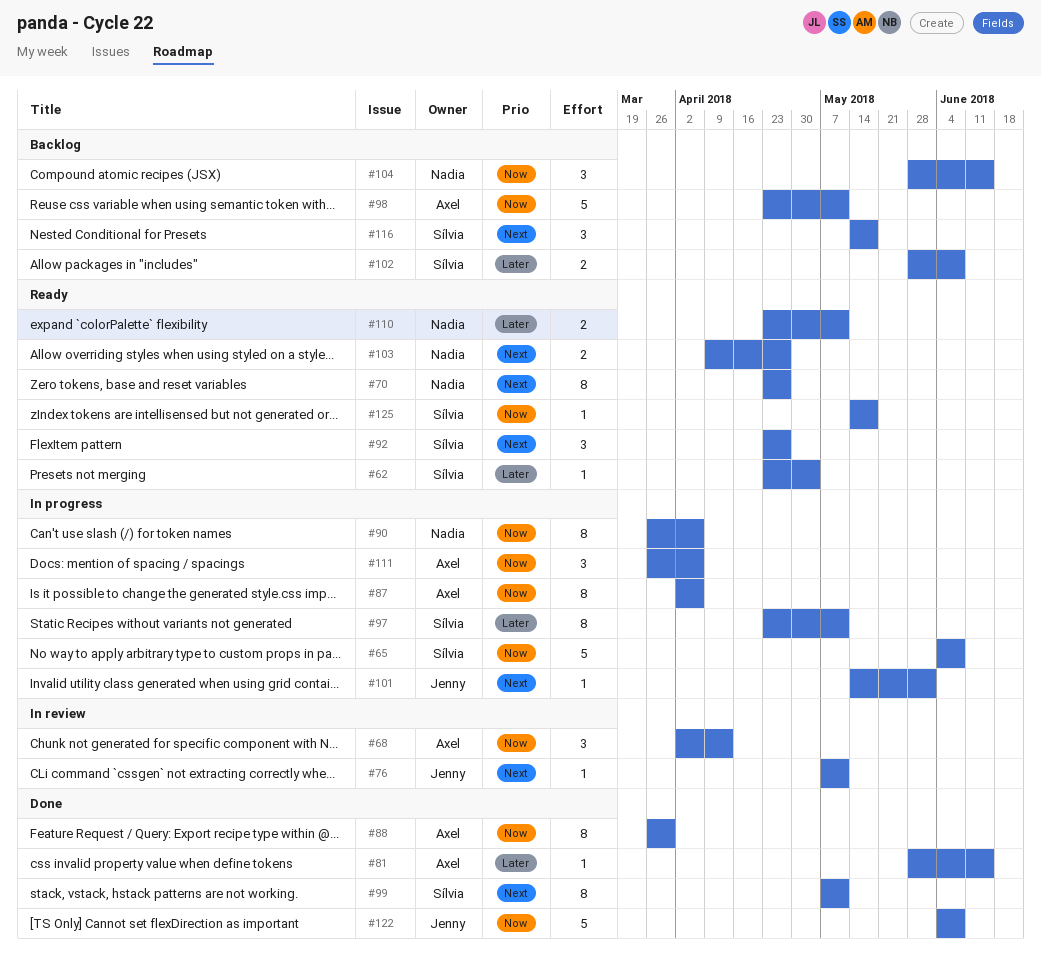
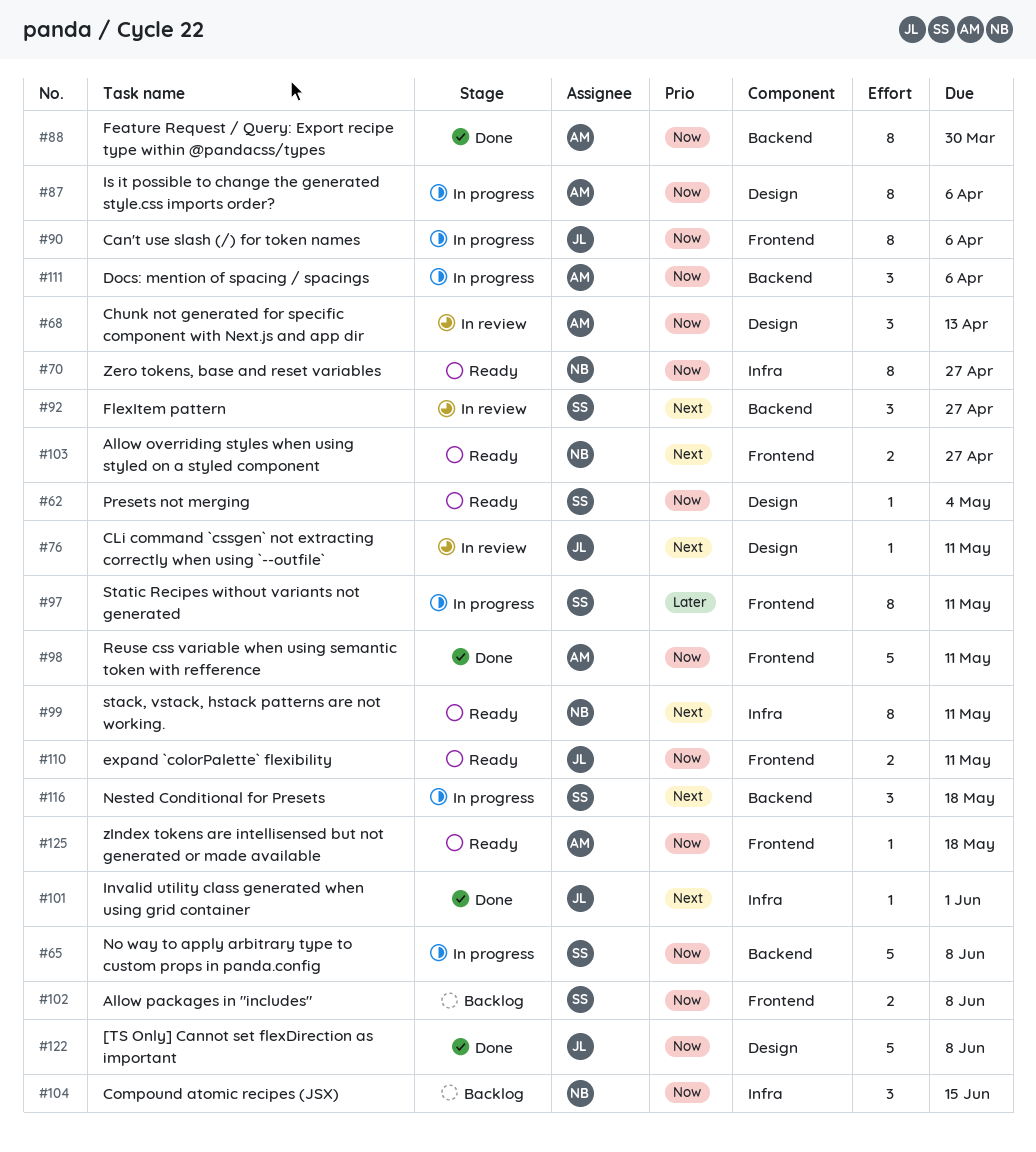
#62, priority: Later -> Now
#70, priority: Next -> Now
#81: present -> none
#90, owner: Nadia -> Jenny
#92, status: Ready -> In review
#98, status: Backlog -> Done
#99, status: Done -> Ready
#99, owner: Sílvia -> Nadia
#101, status: In progress -> Done
#102, priority: Later -> Now
#110, owner: Nadia -> Jenny
#110, priority: Later -> Now
#116, status: Backlog -> In progress
#125, owner: Sílvia -> Axel

